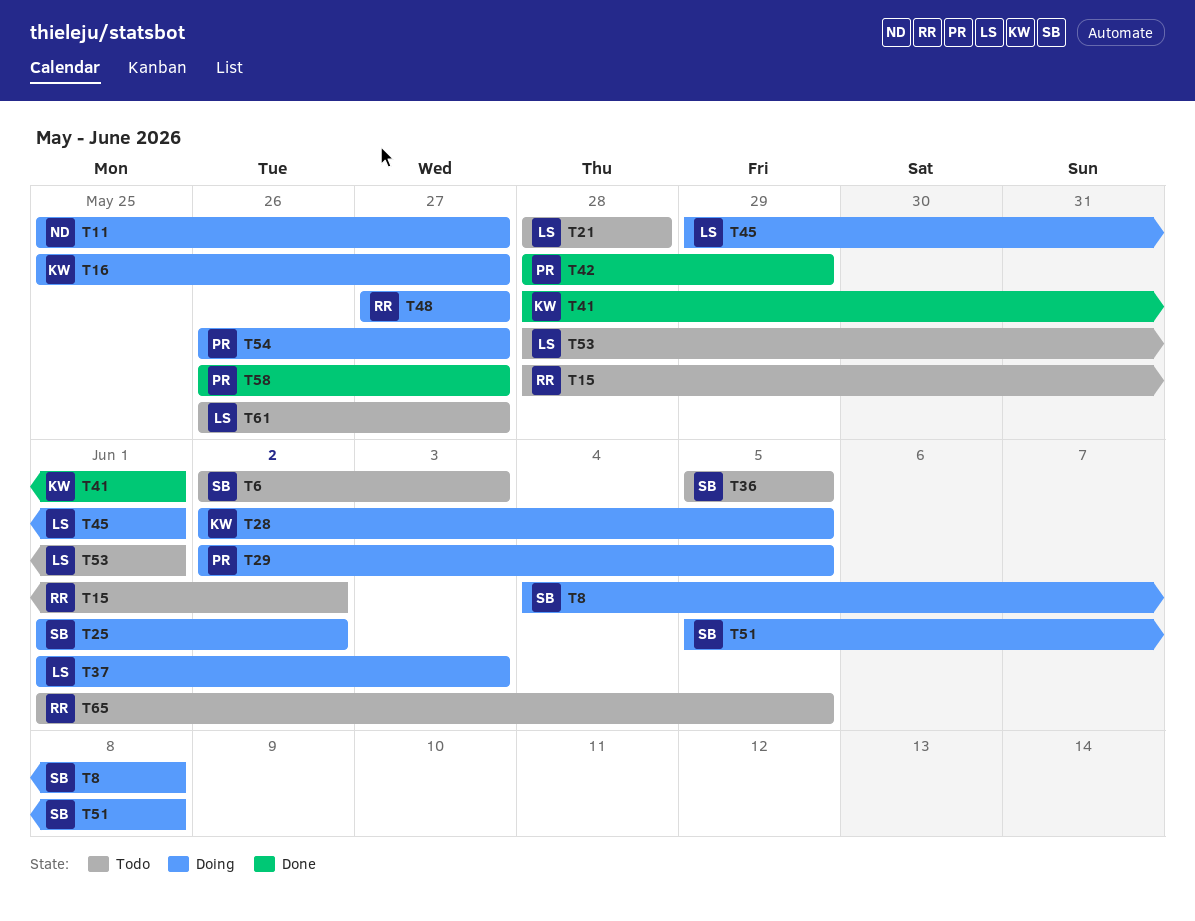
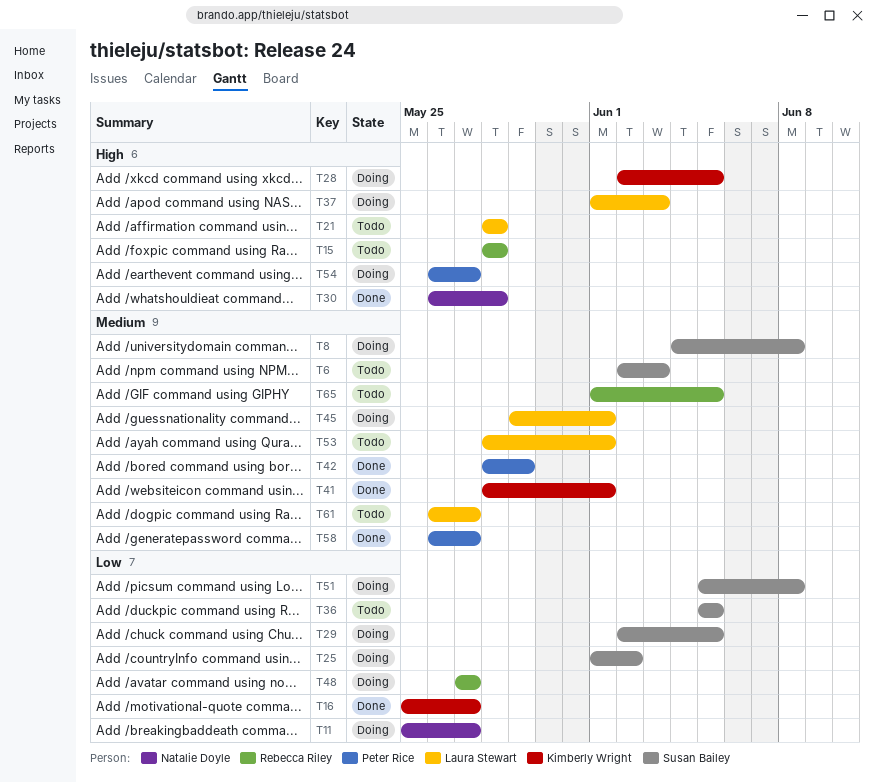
T15, due: Jun 2 -> May 28
T16, status: Doing -> Done
T29, owner: Peter Rice -> Susan Bailey
T30: none -> present

